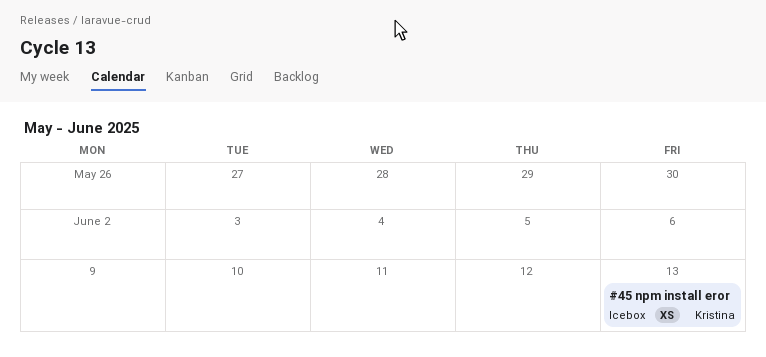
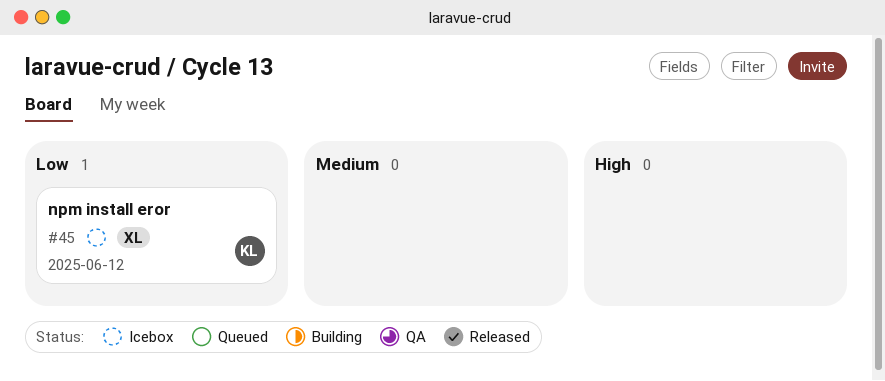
#45, estimate: XS -> XL
#45, due: Jun 13 -> Jun 12

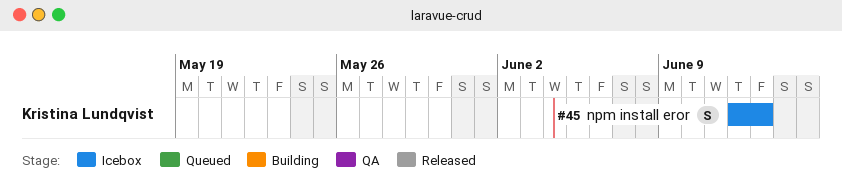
#45, estimate: XL -> S
#45, due: Jun 12 -> Jun 13

